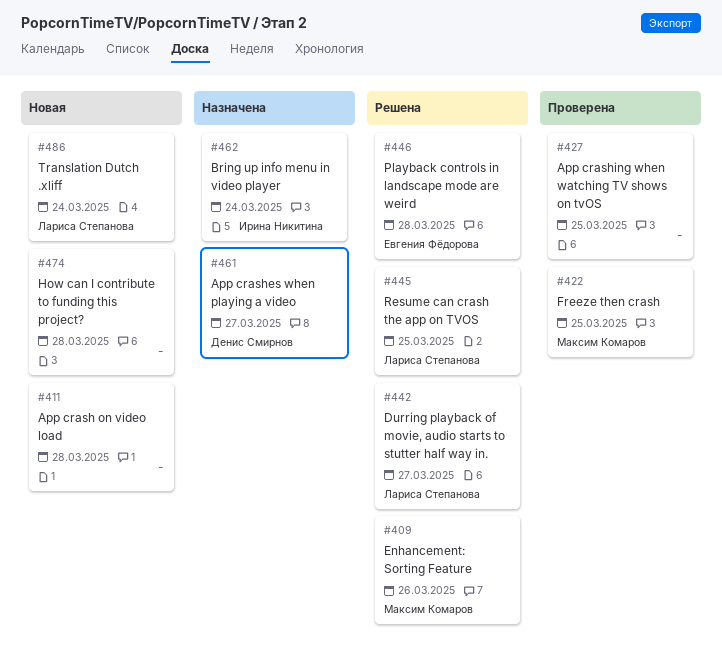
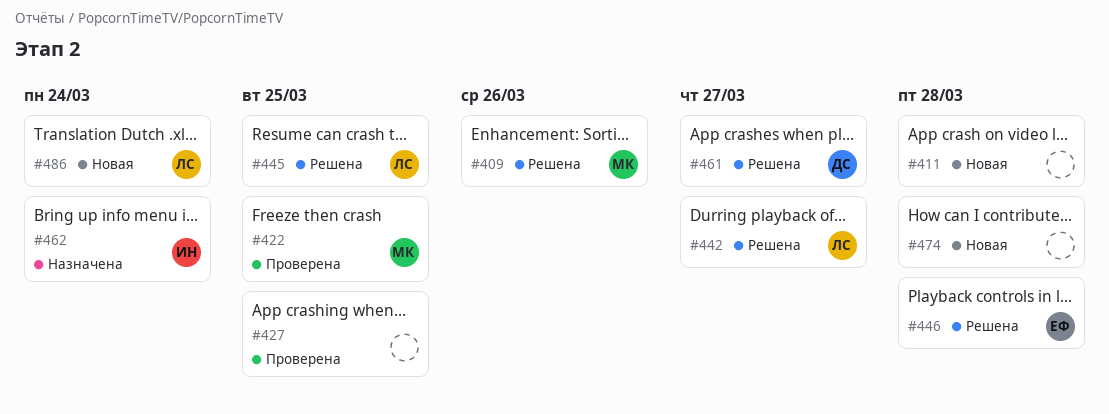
#461, status: Назначена -> Решена

